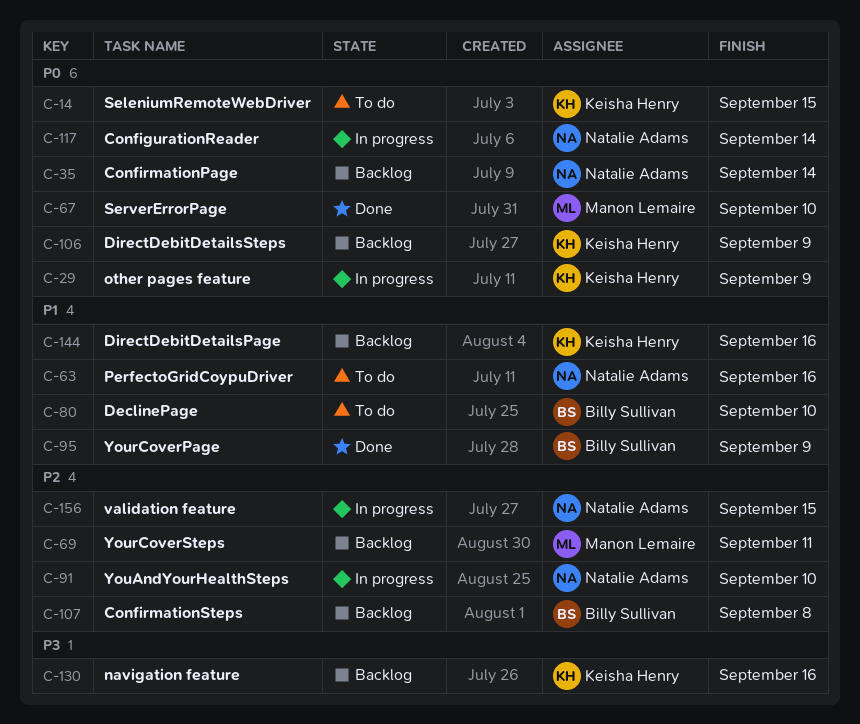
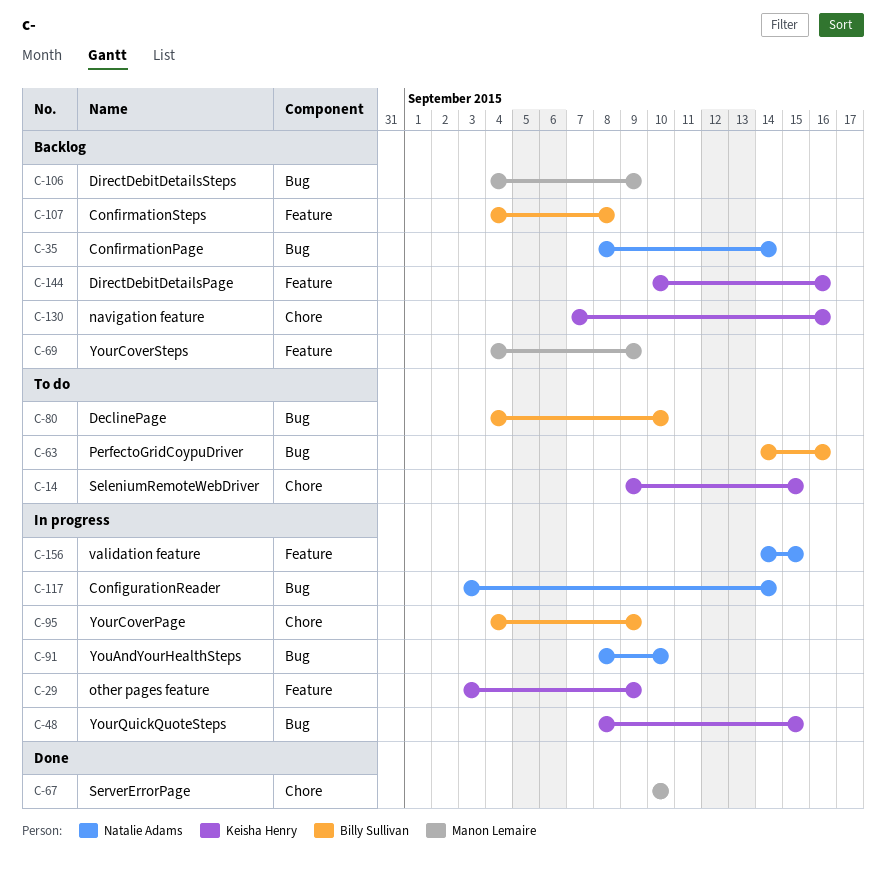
C-48: none -> present
C-63, owner: Natalie Adams -> Billy Sullivan
C-69, due: Sep 11 -> Sep 9
C-95, status: Done -> In progress
C-106, owner: Keisha Henry -> Manon Lemaire

